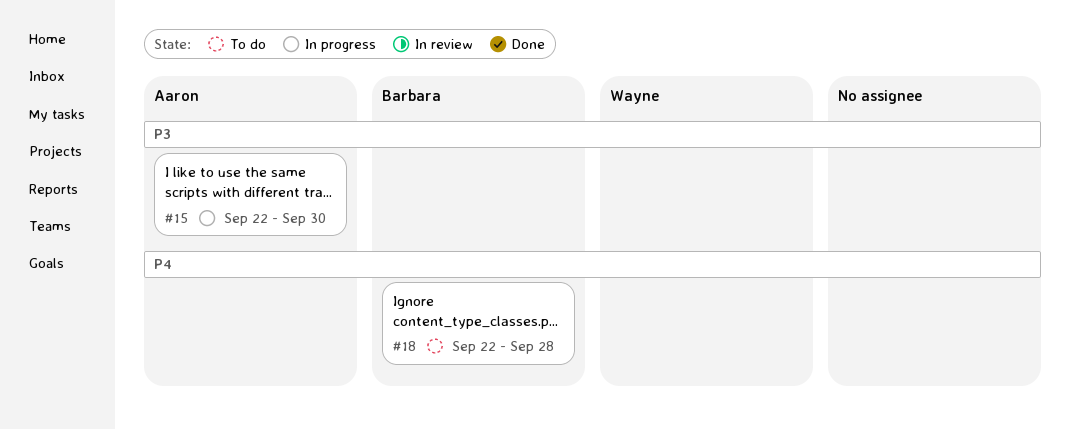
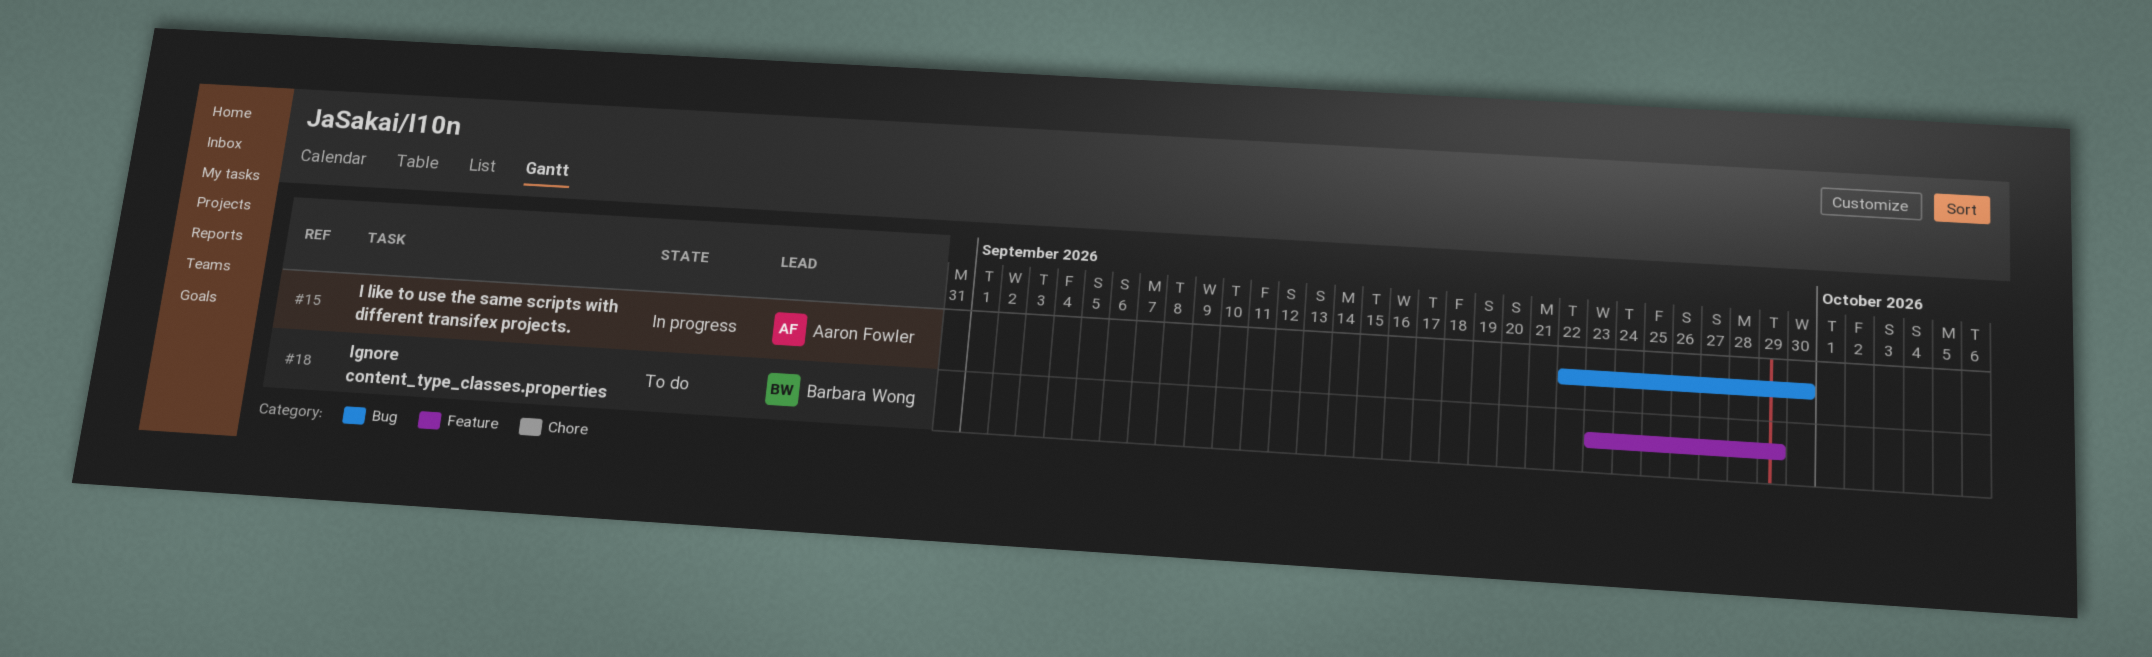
#18, start: Sep 22 -> Sep 23
#18, due: Sep 28 -> Sep 29

